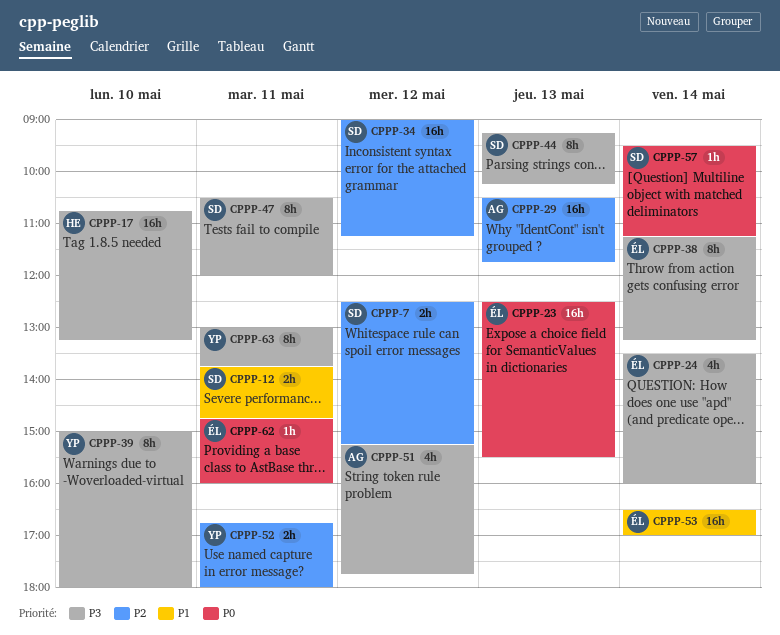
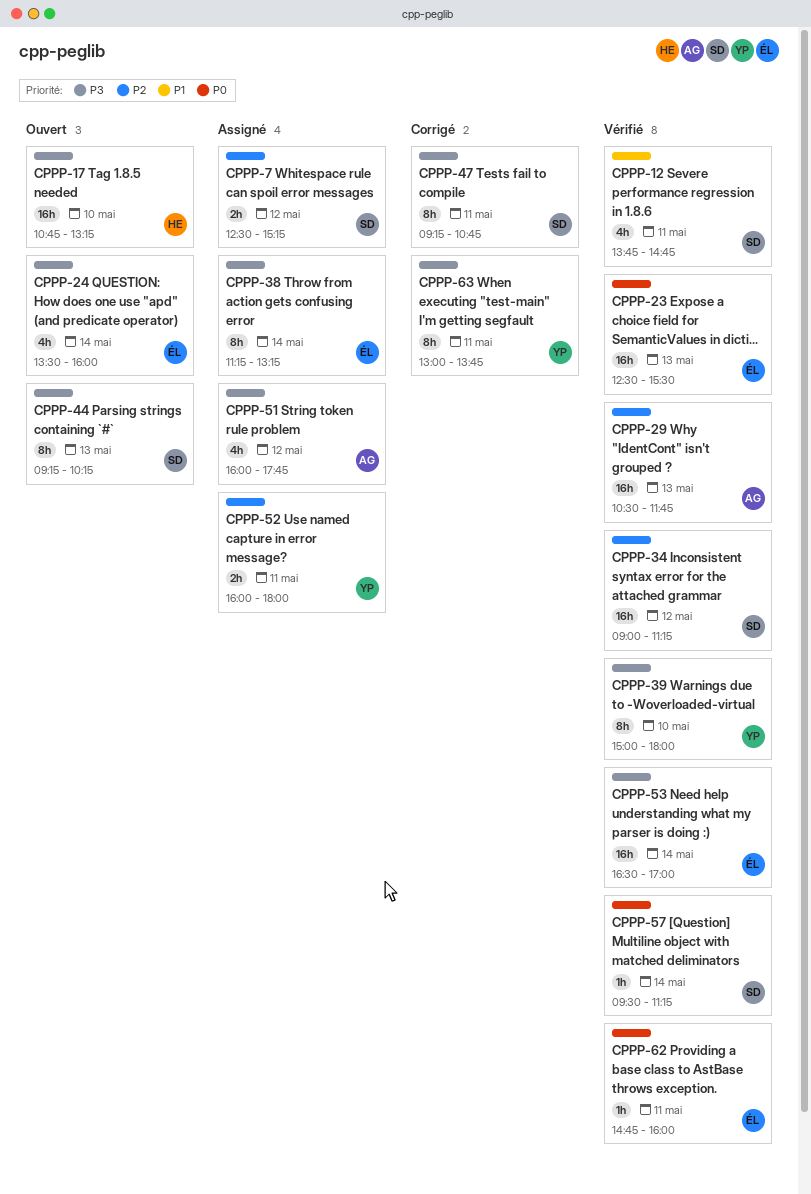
CPPP-12, estimate: 2h -> 4h
CPPP-47, begins: 10:30 -> 09:15
CPPP-47, ends: 12:00 -> 10:45
CPPP-51, begins: 15:15 -> 16:00
CPPP-52, begins: 16:45 -> 16:00
CPPP-53, priority: P1 -> P3

